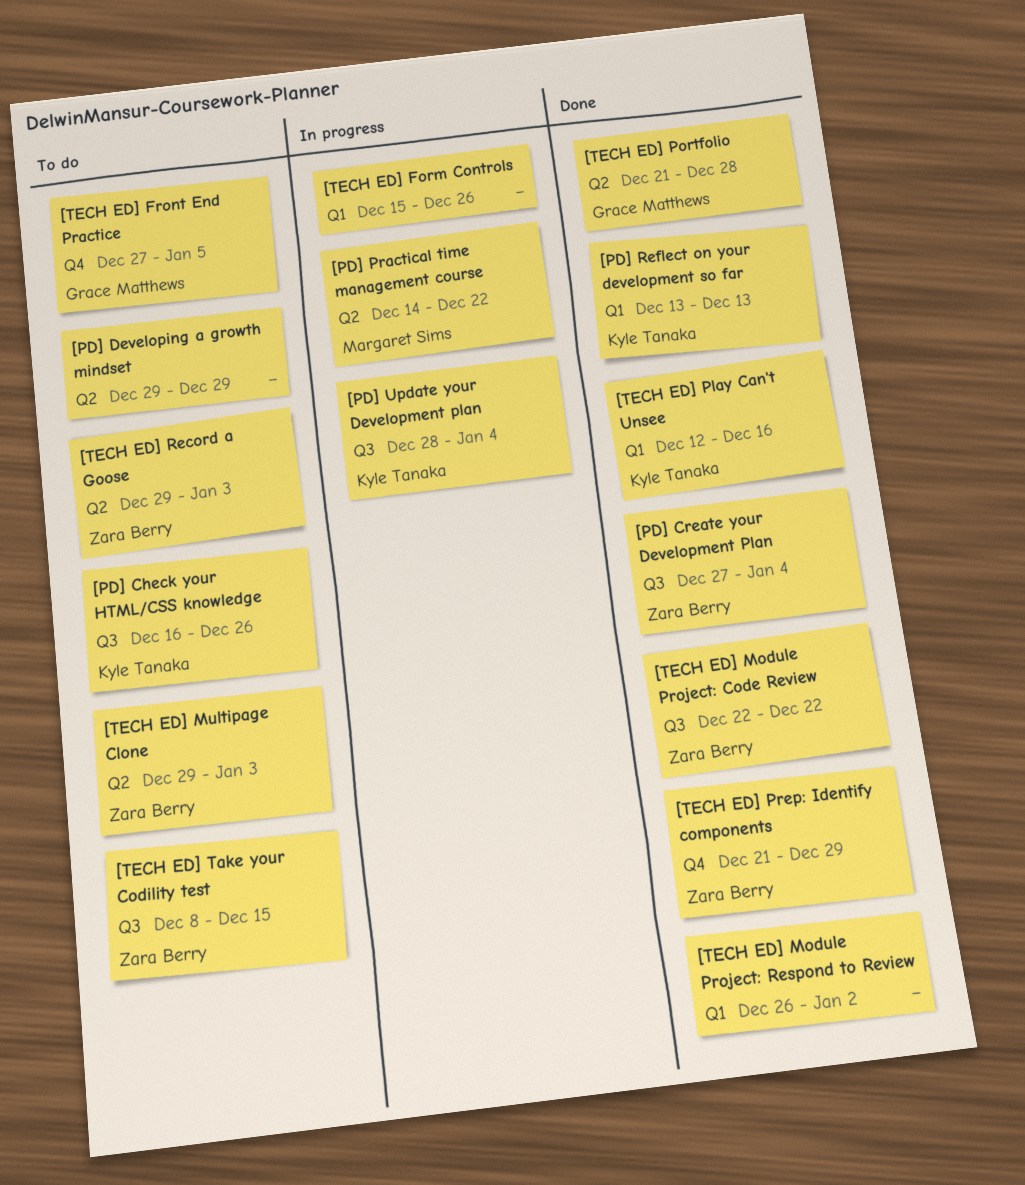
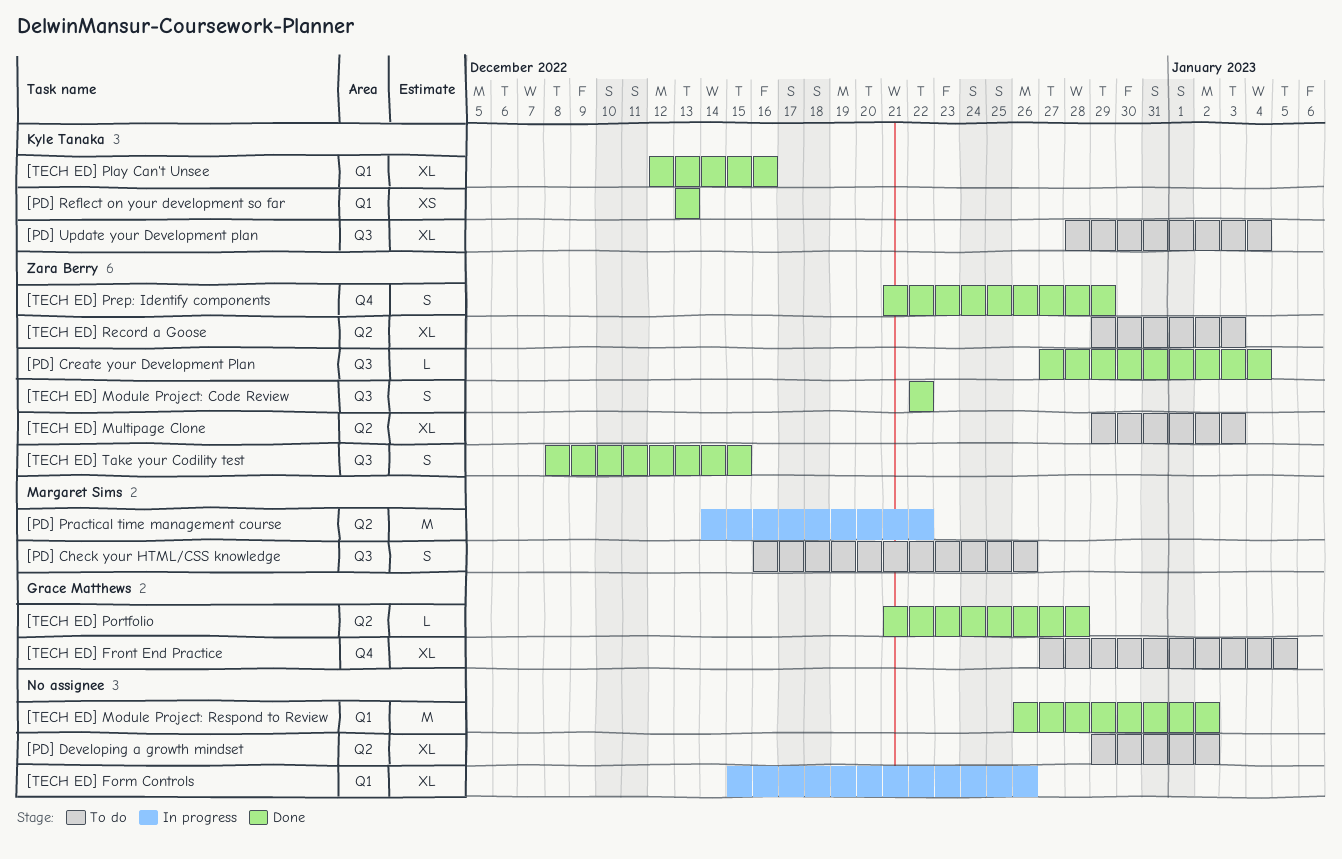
[PD] Check your HTML/CSS knowledge, owner: Kyle Tanaka -> Margaret Sims
[PD] Developing a growth mindset, due: Dec 29 -> Jan 2
[PD] Update your Development plan, status: In progress -> To do
[TECH ED] Take your Codility test, status: To do -> Done

